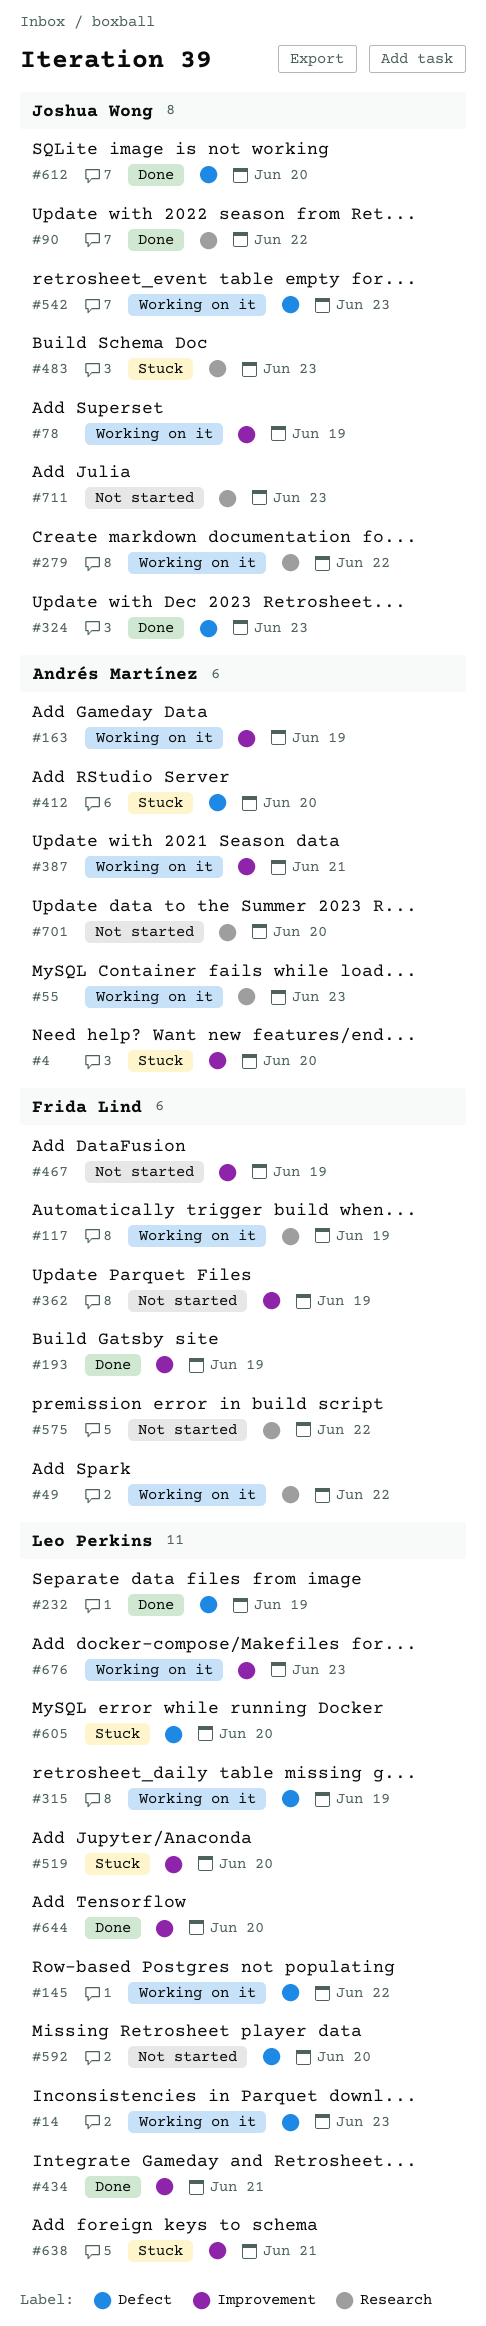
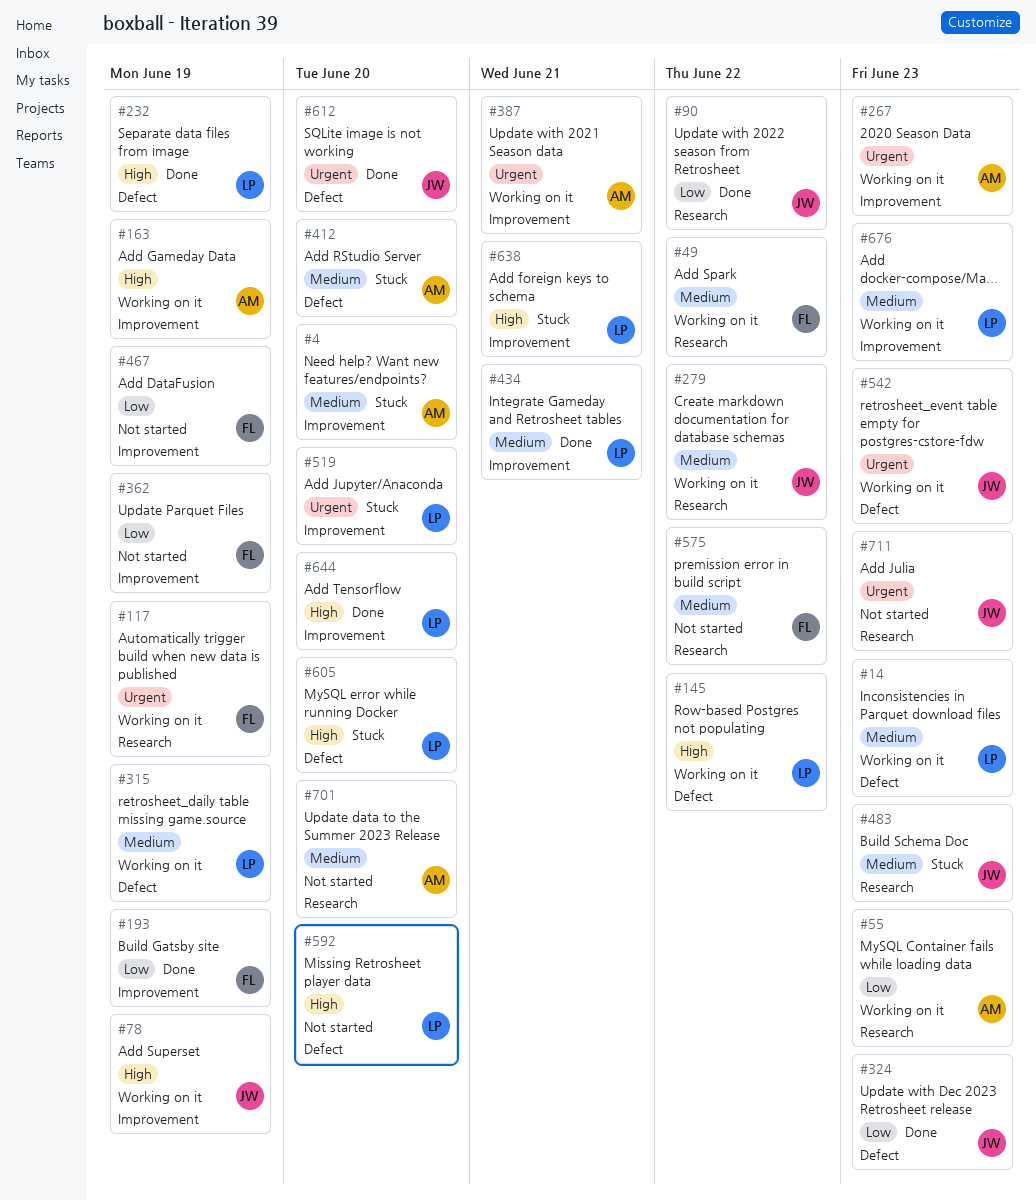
#267: none -> present

